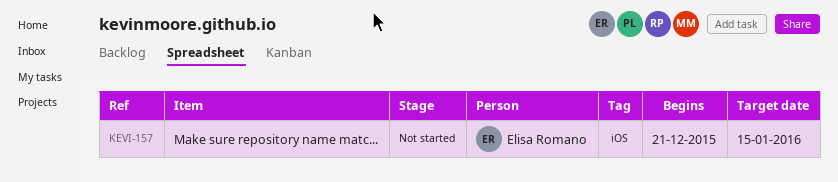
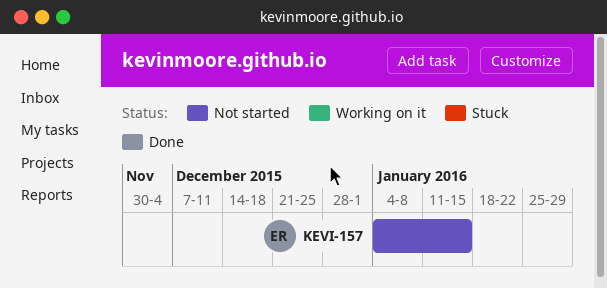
KEVI-157, start: Dec 21 -> Jan 4

